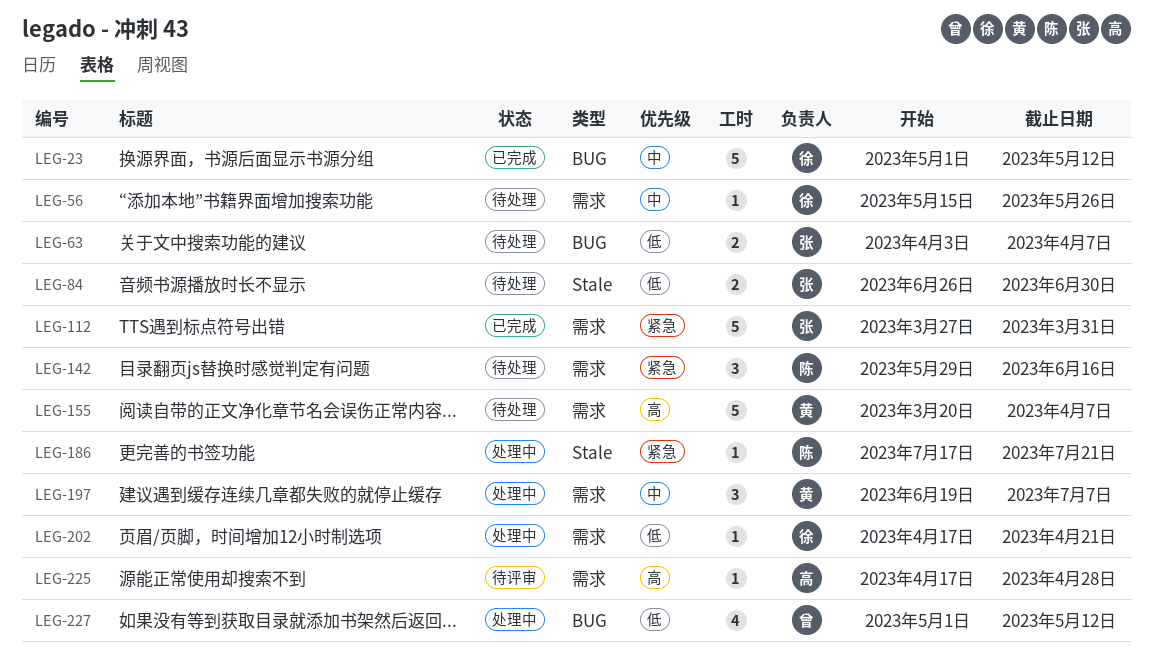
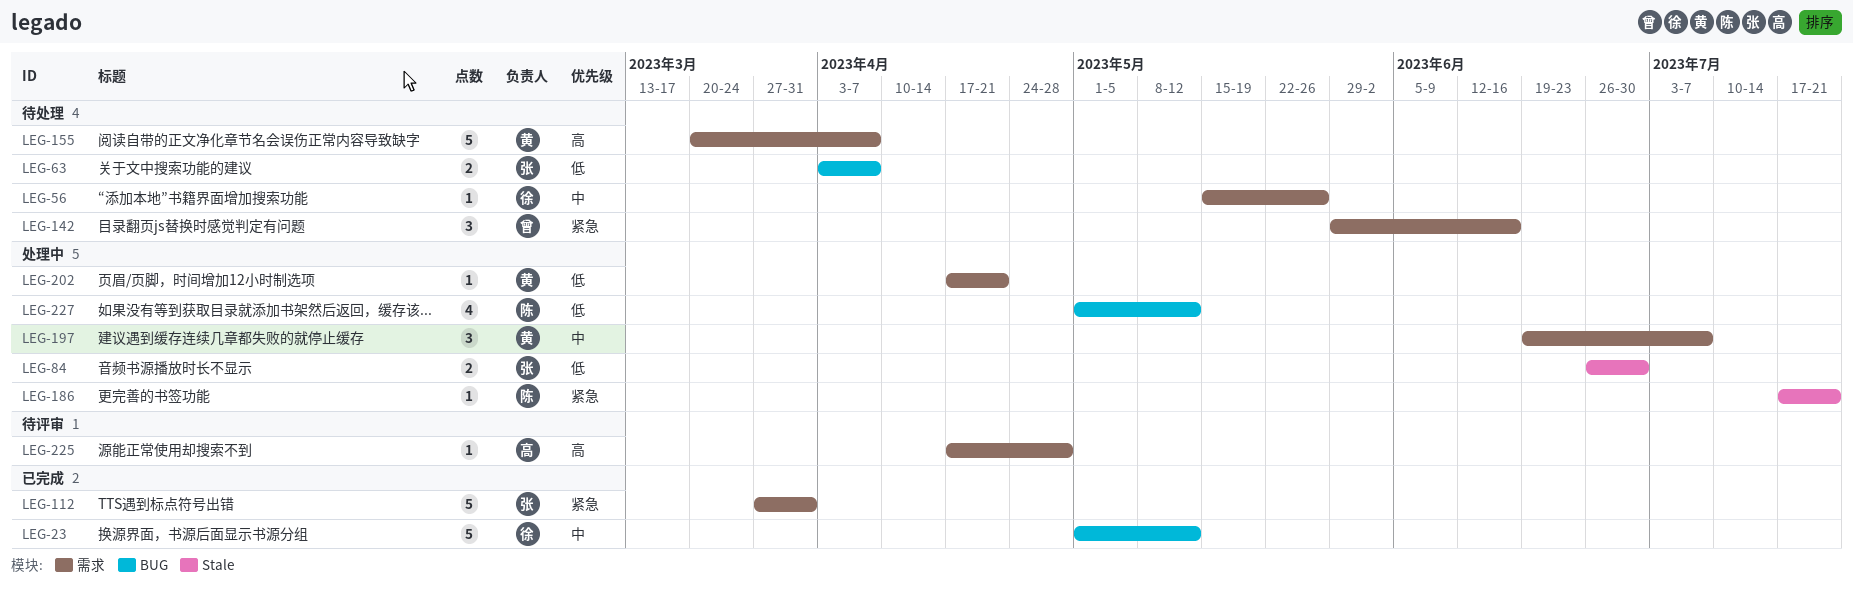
LEG-84, status: 待处理 -> 处理中
LEG-142, owner: 陈 -> 曾
LEG-202, owner: 徐 -> 黄
LEG-227, owner: 曾 -> 陈

